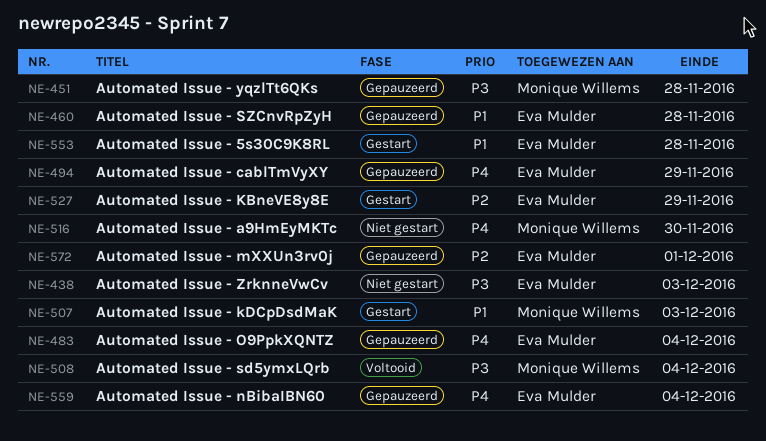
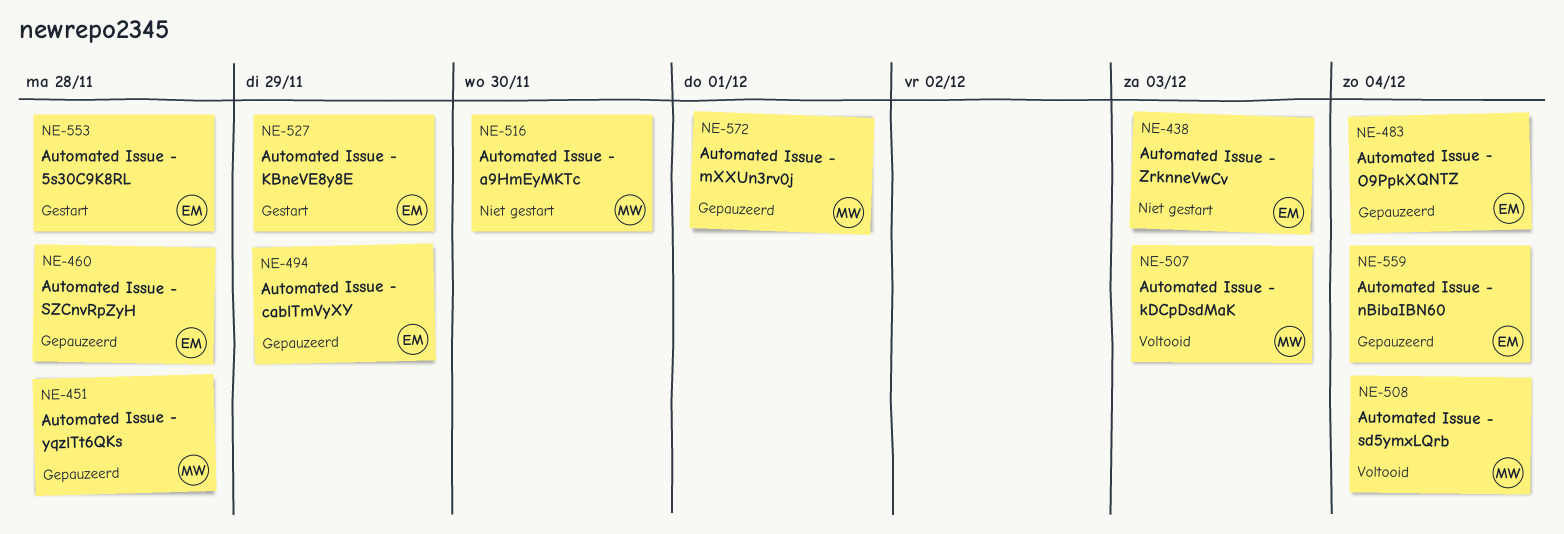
NE-507, status: Gestart -> Voltooid
NE-572, owner: Eva Mulder -> Monique Willems

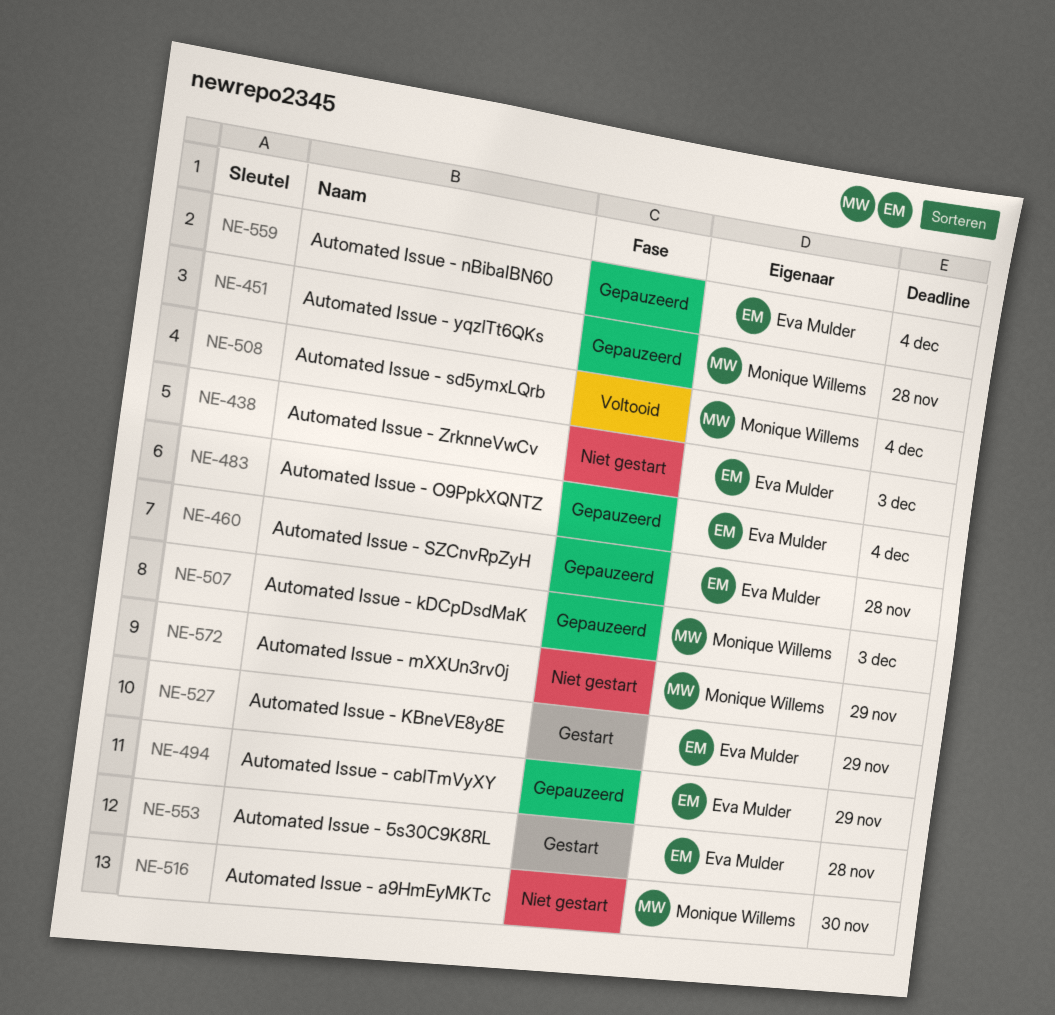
NE-507, status: Voltooid -> Gepauzeerd
NE-572, status: Gepauzeerd -> Niet gestart
NE-572, due: Dec 1 -> Nov 29

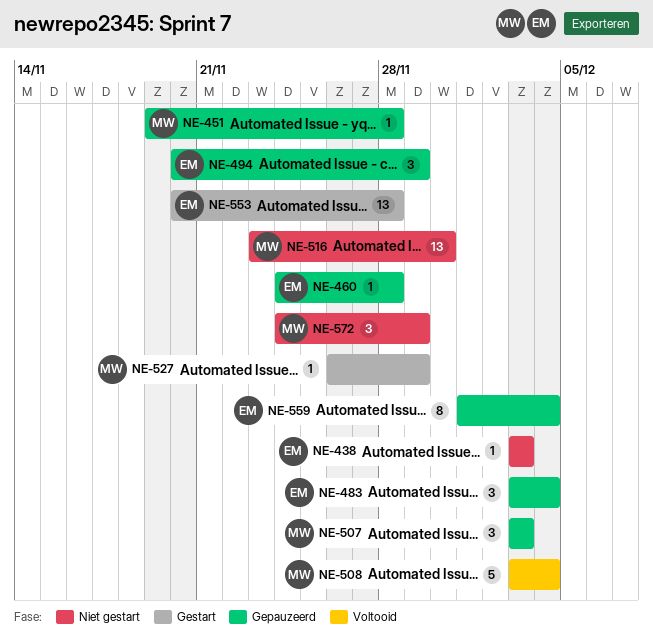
NE-527, owner: Eva Mulder -> Monique Willems

